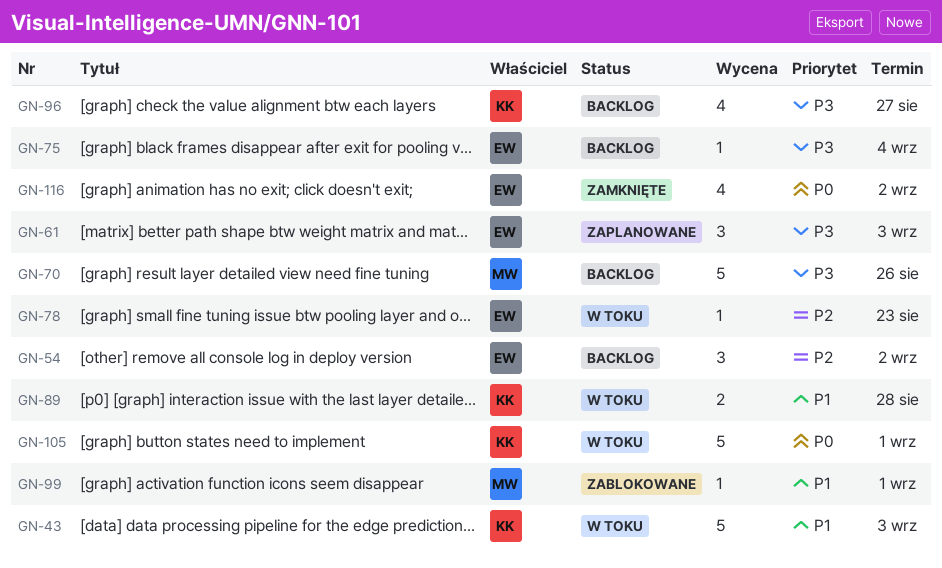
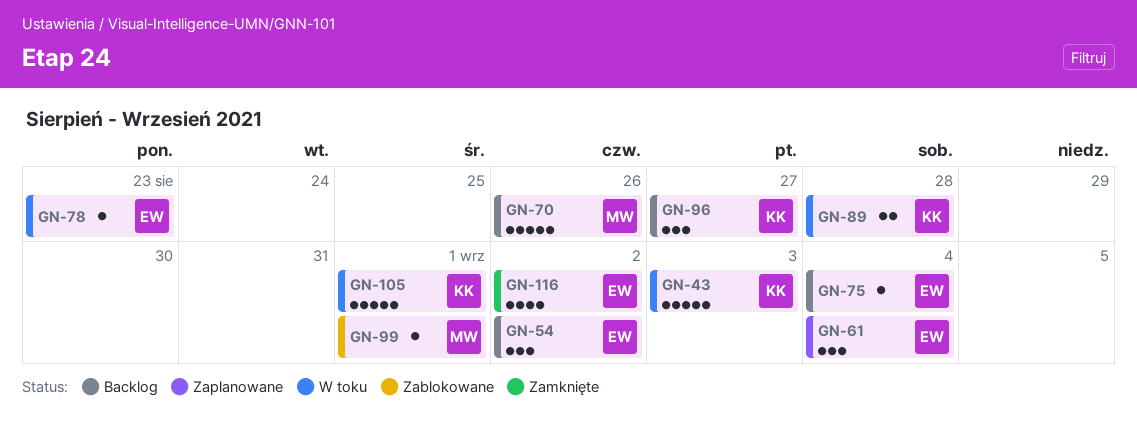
GN-61, due: Sep 3 -> Sep 4
GN-96, estimate: 4 -> 3

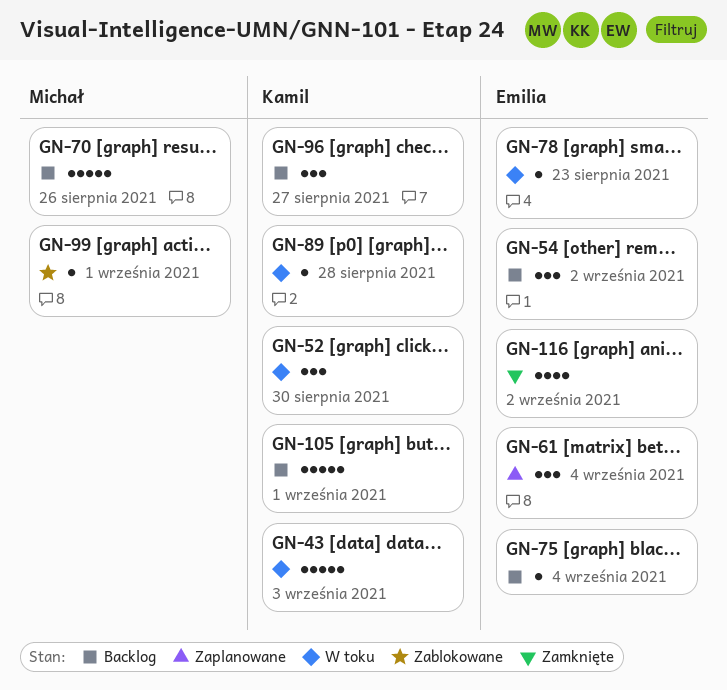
GN-52: none -> present
GN-89, estimate: 2 -> 1
GN-105, status: W toku -> Backlog

